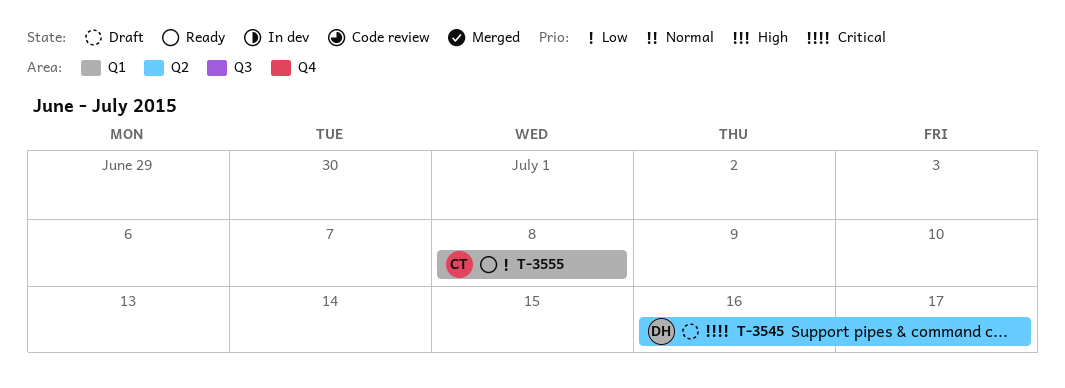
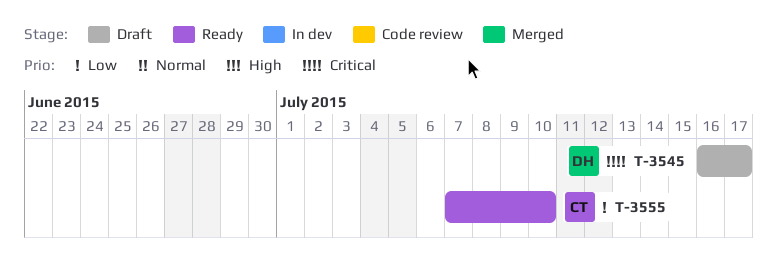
T-3555, start: Jul 8 -> Jul 7
T-3555, due: Jul 8 -> Jul 10

